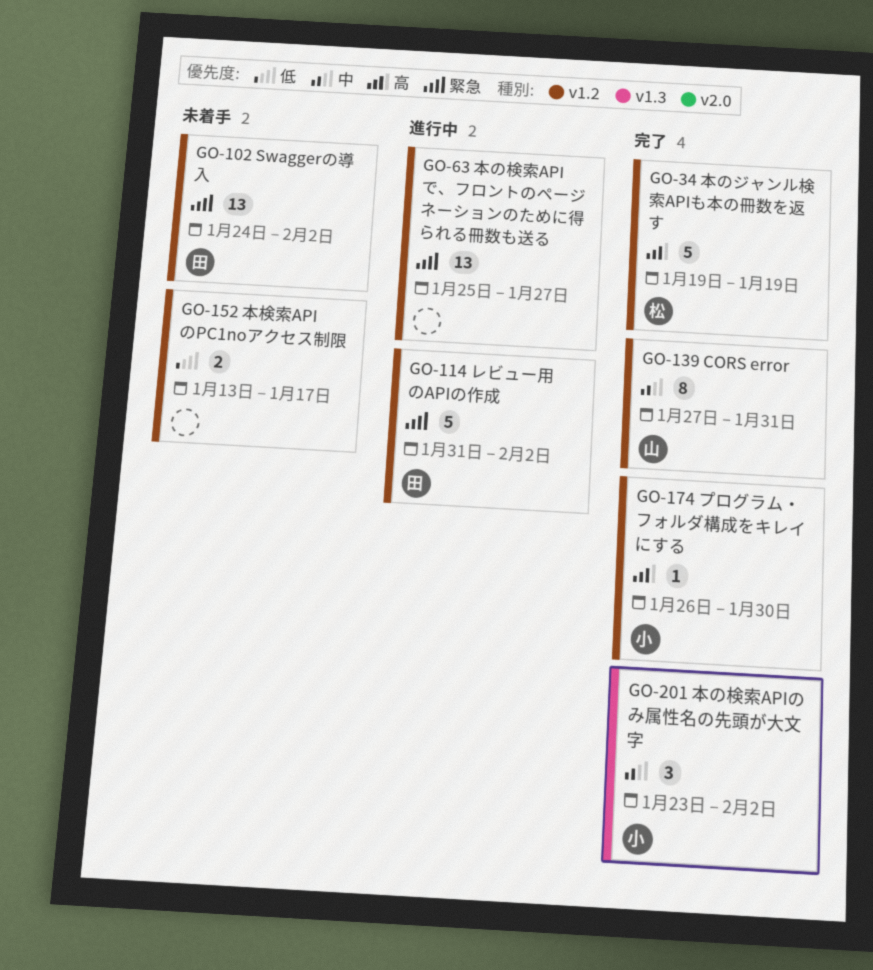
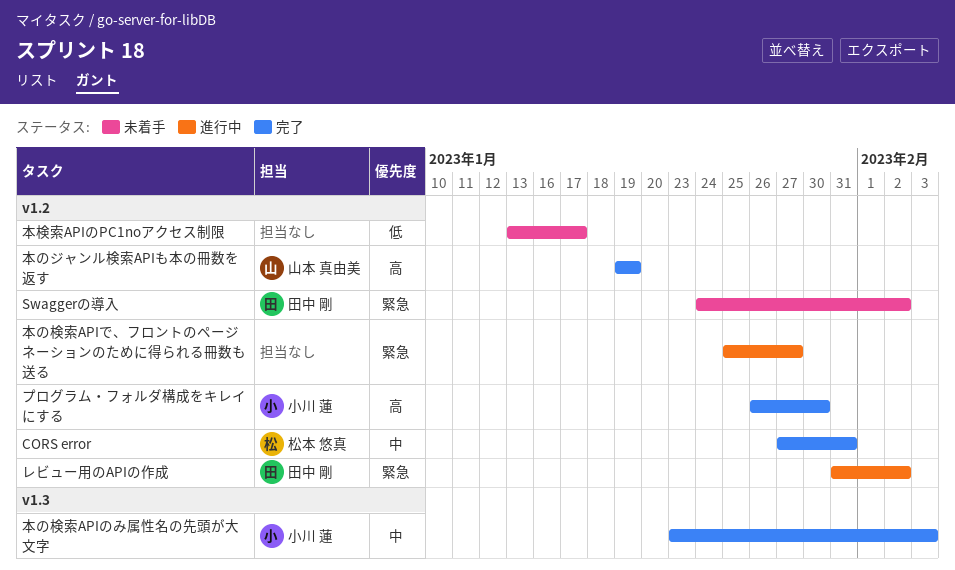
CORS error, owner: 山本 真由美 -> 松本 悠真
本のジャンル検索APIも本の冊数を返す, owner: 松本 悠真 -> 山本 真由美
本の検索APIのみ属性名の先頭が大文字, due: Feb 2 -> Feb 3

